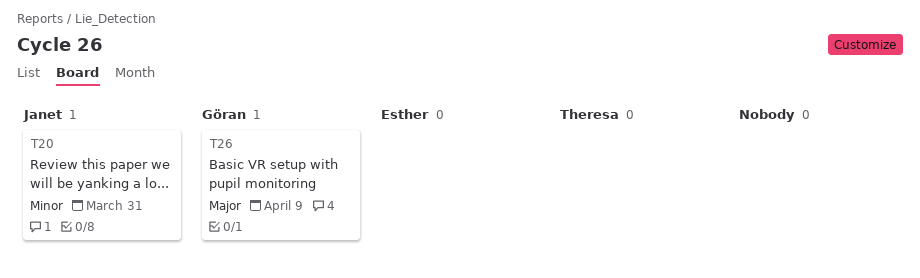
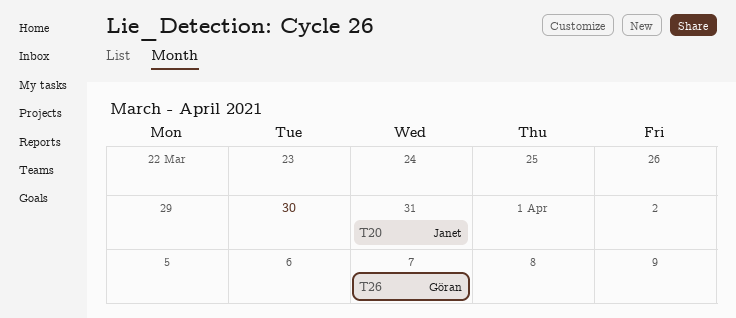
T26, due: Apr 9 -> Apr 7

